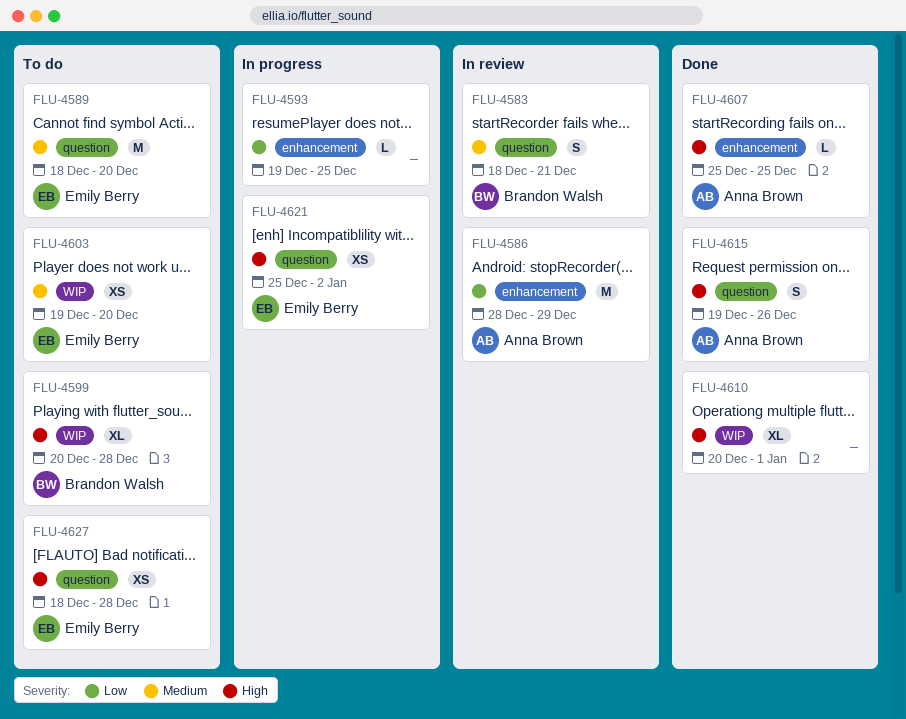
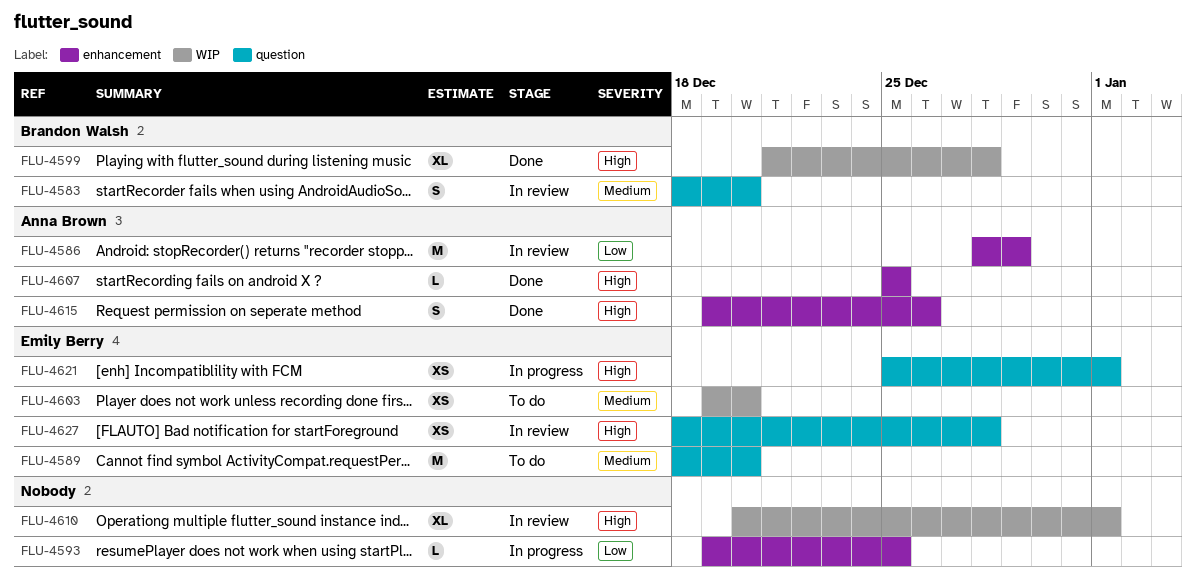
FLU-4583, due: Dec 21 -> Dec 20
FLU-4599, status: To do -> Done
FLU-4599, start: Dec 20 -> Dec 21
FLU-4610, status: Done -> In review
FLU-4615, label: question -> enhancement
FLU-4621, due: Jan 2 -> Jan 1
FLU-4627, status: To do -> In review

